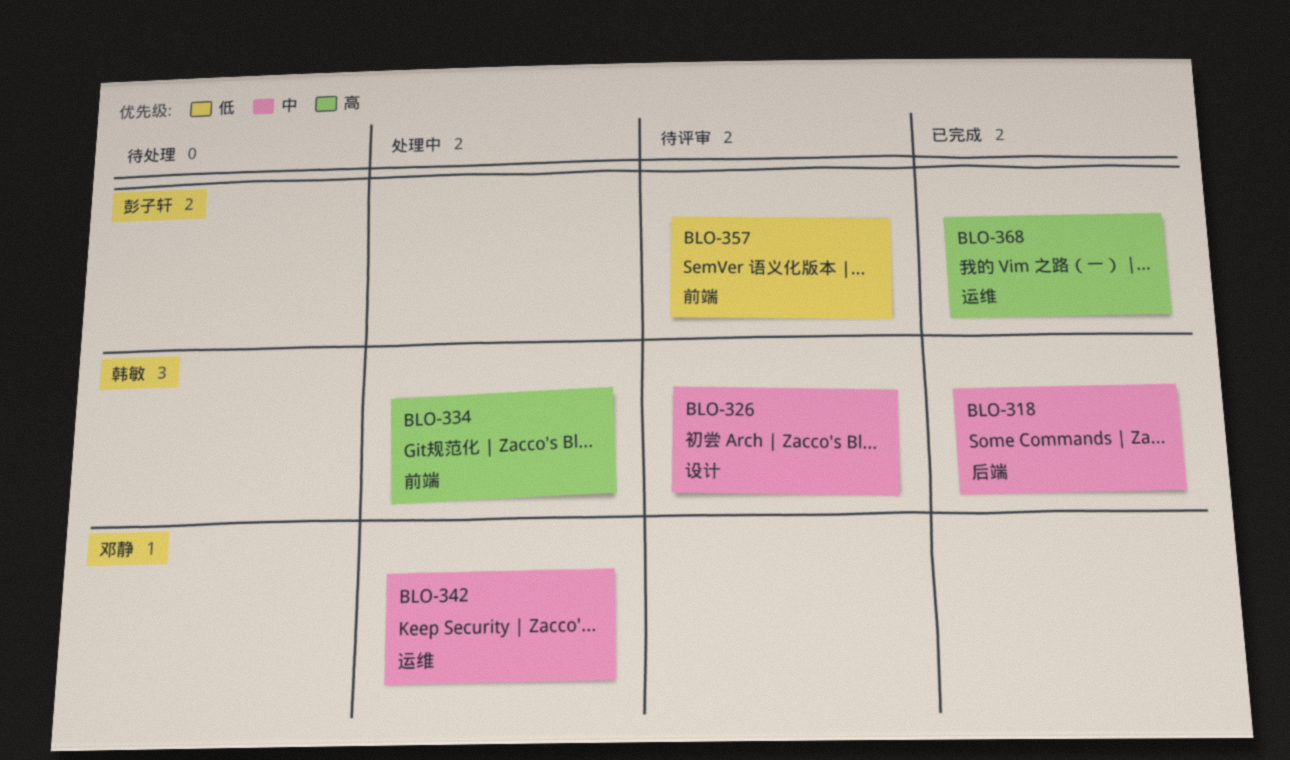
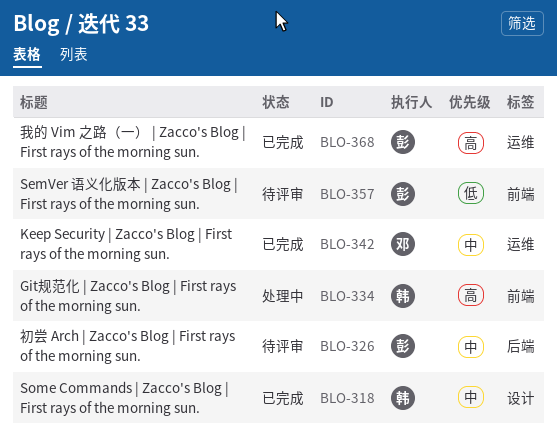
BLO-318, label: 后端 -> 设计
BLO-326, owner: 韩敏 -> 彭子轩
BLO-326, label: 设计 -> 后端
BLO-342, status: 处理中 -> 已完成

